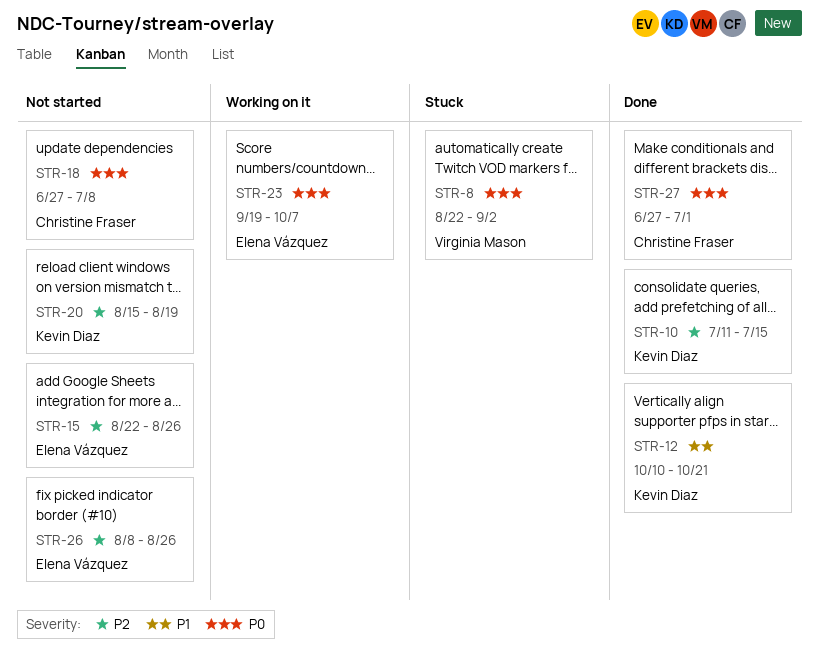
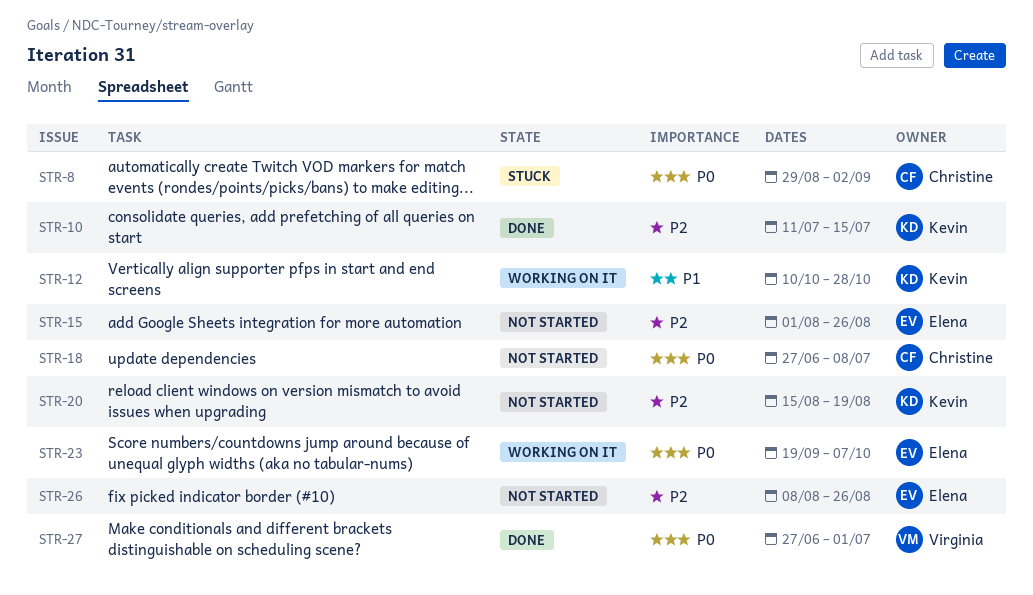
STR-8, owner: Virginia Mason -> Christine Fraser
STR-8, start: Aug 22 -> Aug 29
STR-12, status: Done -> Working on it
STR-12, due: Oct 21 -> Oct 28
STR-15, start: Aug 22 -> Aug 1
STR-27, owner: Christine Fraser -> Virginia Mason

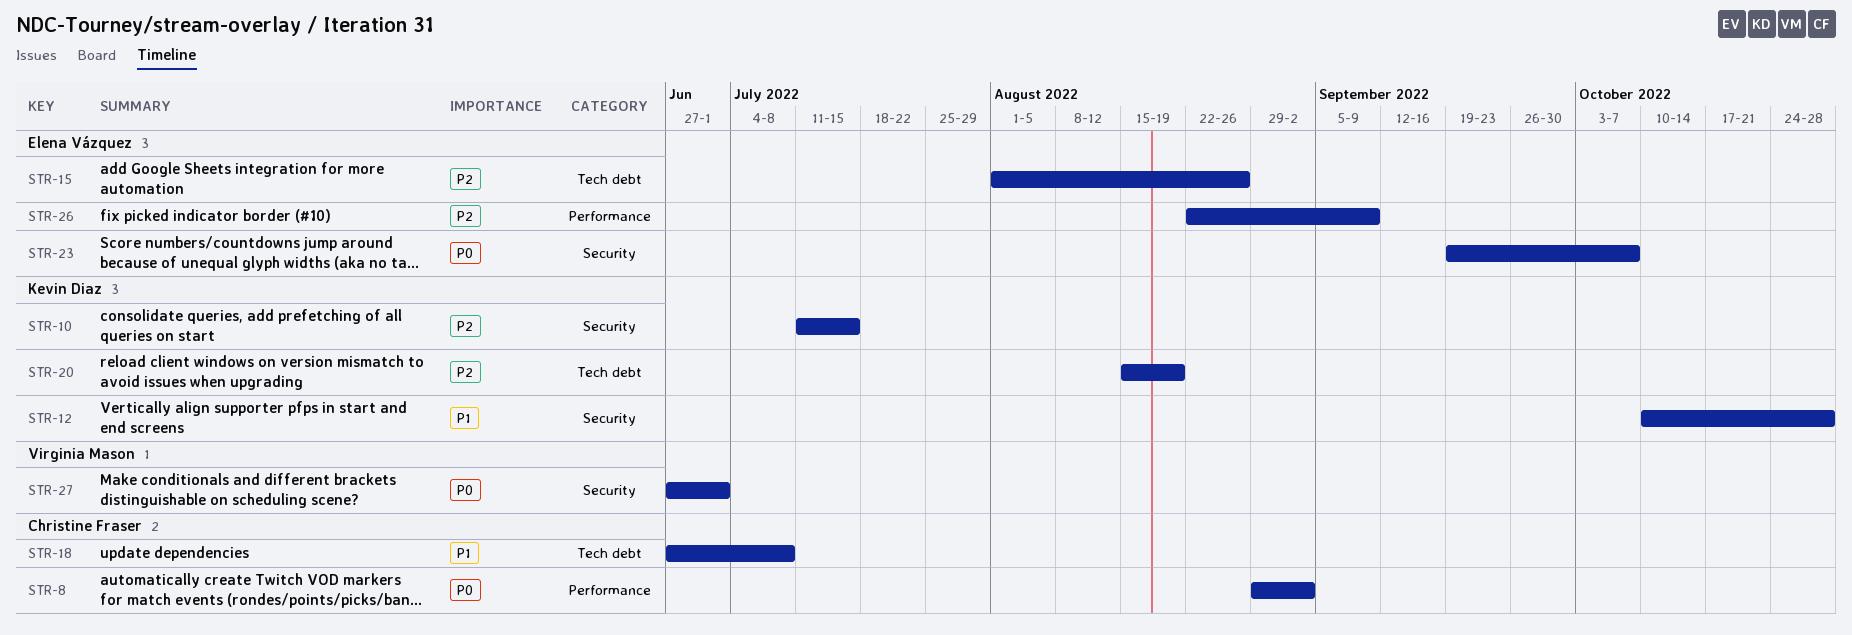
STR-18, priority: P0 -> P1
STR-26, start: Aug 8 -> Aug 22
STR-26, due: Aug 26 -> Sep 9

